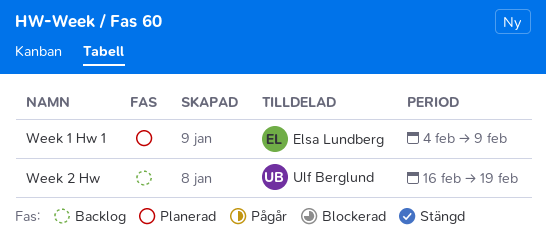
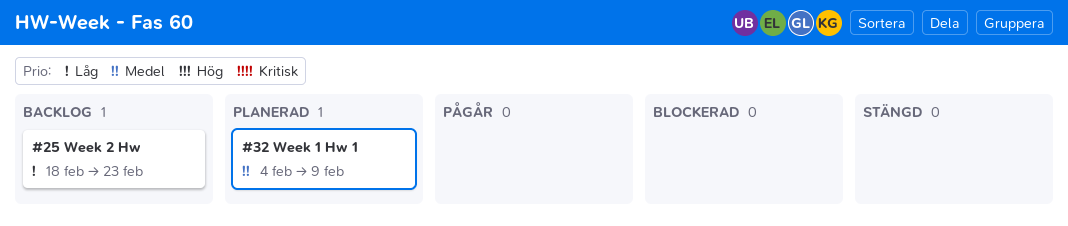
Week 2 Hw, start: Feb 16 -> Feb 18
Week 2 Hw, due: Feb 19 -> Feb 23

